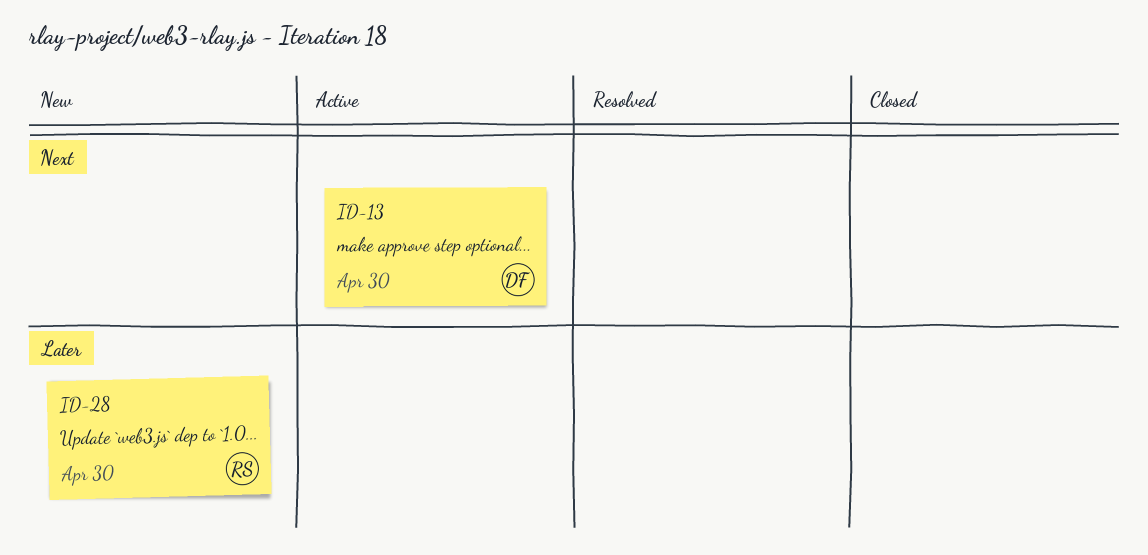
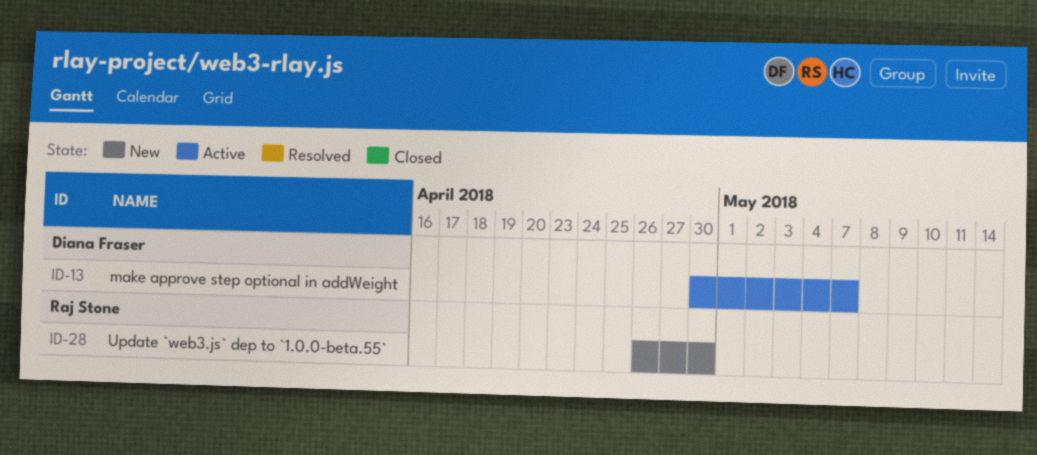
ID-13, due: Apr 30 -> May 7

